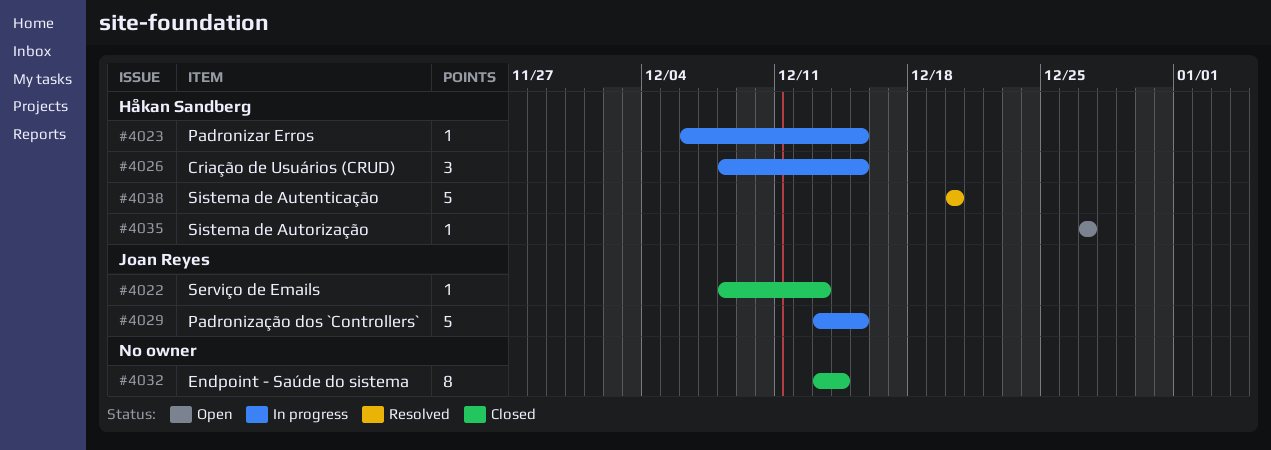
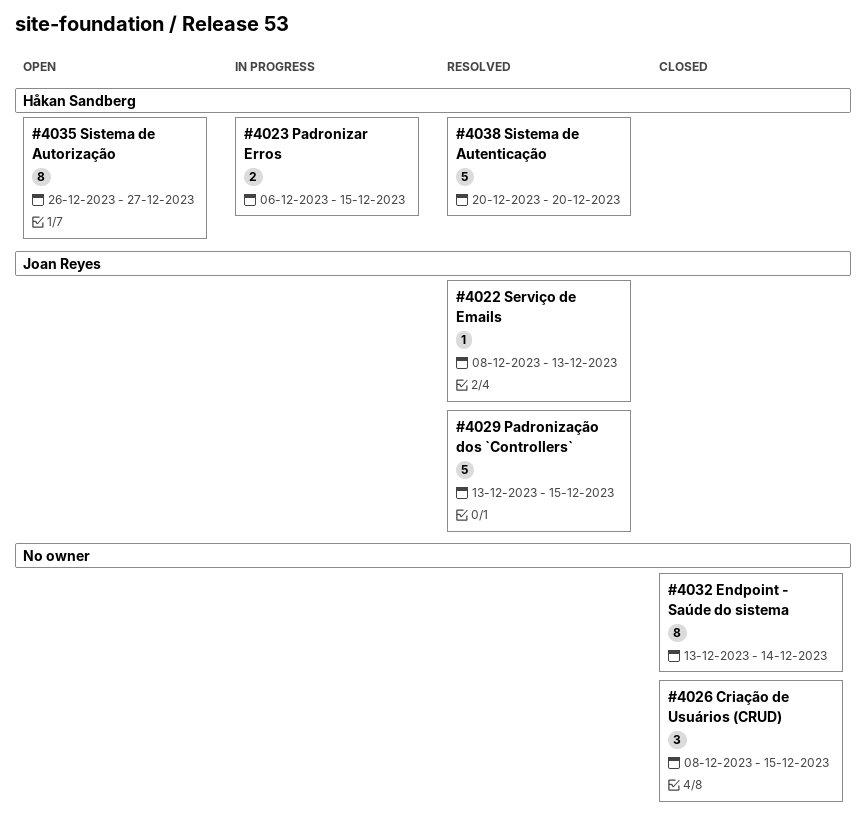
#4022, status: Closed -> Resolved
#4023, estimate: 1 -> 2
#4026, status: In progress -> Closed
#4026, owner: Håkan Sandberg -> none
#4029, status: In progress -> Resolved
#4035, estimate: 1 -> 8
#4035, start: Dec 27 -> Dec 26

